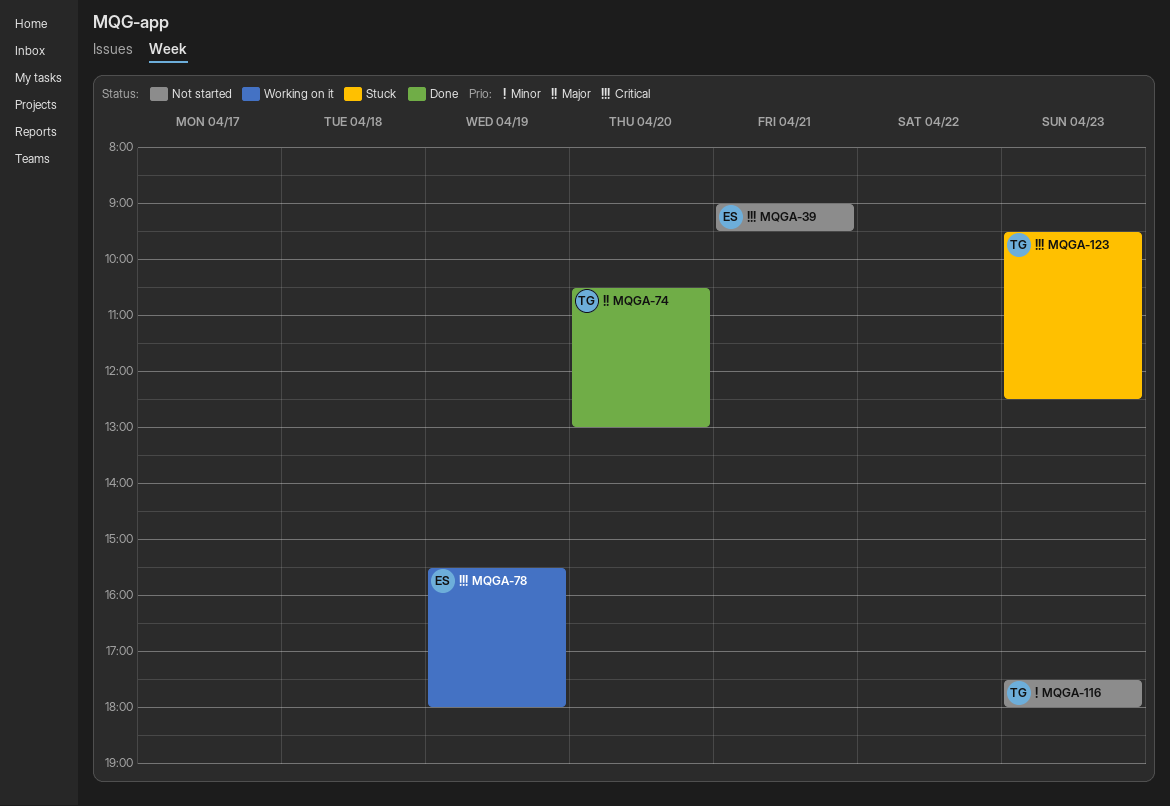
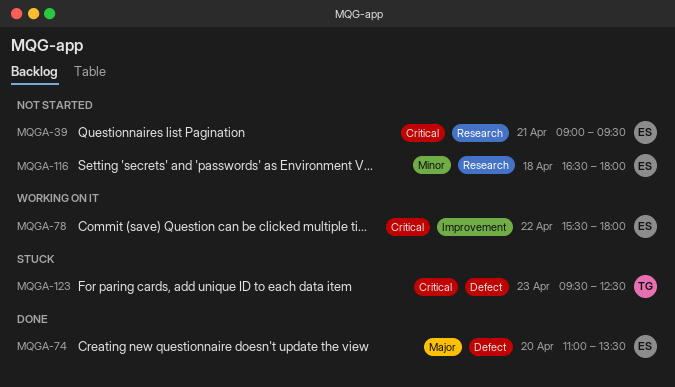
MQGA-74, owner: TG -> ES
MQGA-74, begins: 10:30 -> 11:00
MQGA-74, ends: 13:00 -> 13:30
MQGA-78, day: Apr 19 -> Apr 22
MQGA-116, owner: TG -> ES
MQGA-116, day: Apr 23 -> Apr 18
MQGA-116, begins: 17:30 -> 16:30

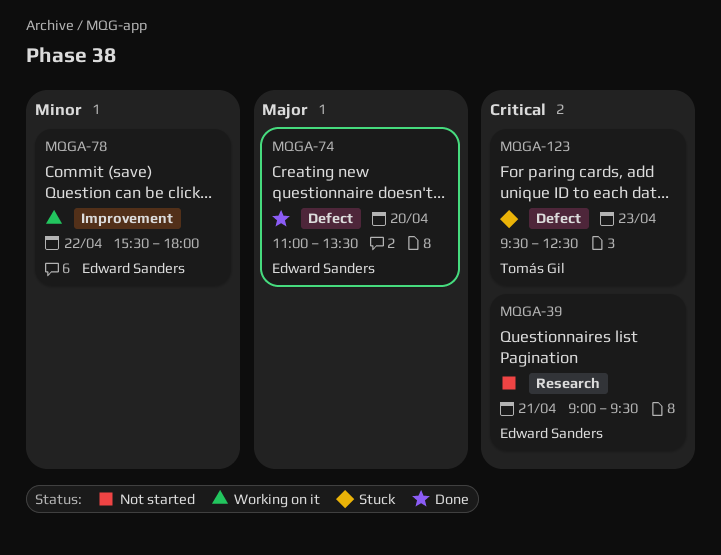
MQGA-78, priority: Critical -> Minor
MQGA-116: present -> none

